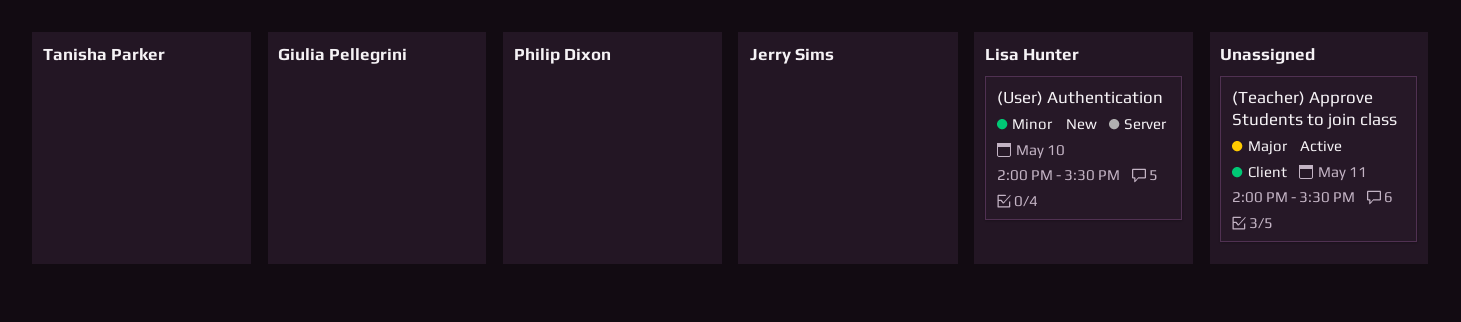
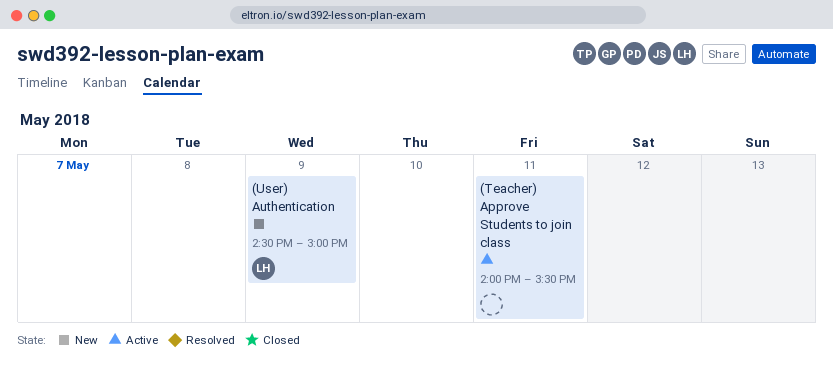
(User) Authentication, day: May 10 -> May 9
(User) Authentication, begins: 14:00 -> 14:30
(User) Authentication, ends: 15:30 -> 15:00

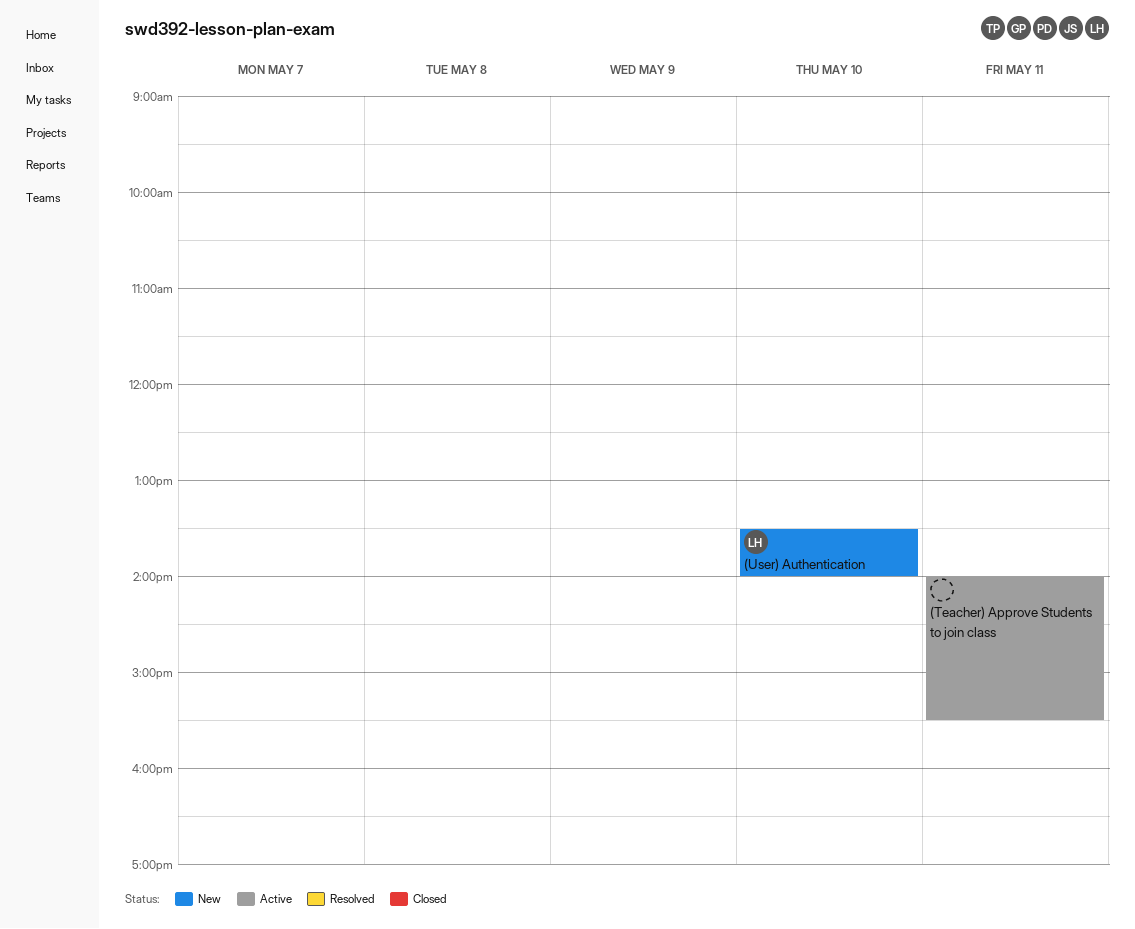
(User) Authentication, day: May 9 -> May 10
(User) Authentication, begins: 14:30 -> 13:30
(User) Authentication, ends: 15:00 -> 14:00

